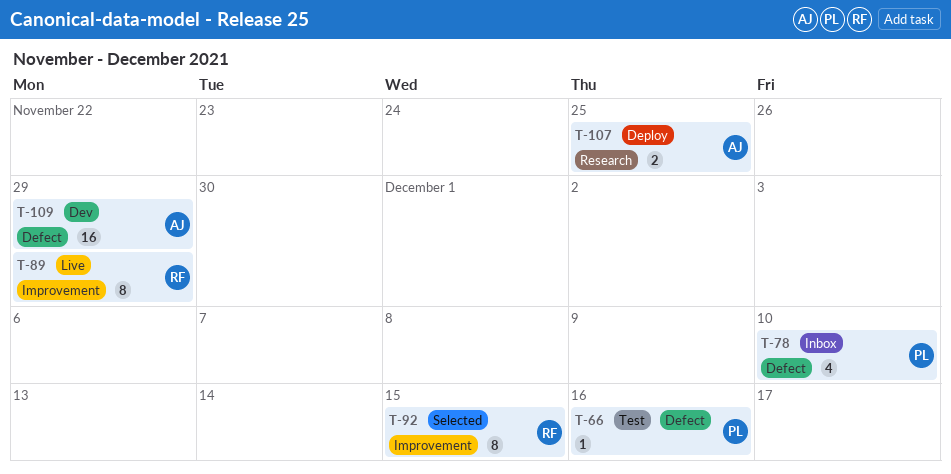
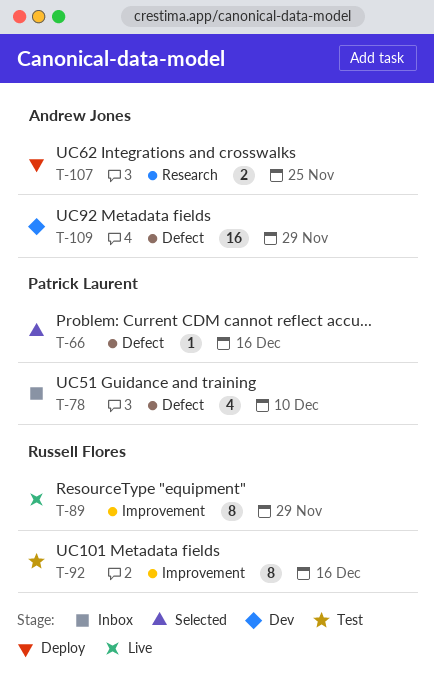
T-66, status: Test -> Selected
T-92, status: Selected -> Test
T-92, due: Dec 15 -> Dec 16

